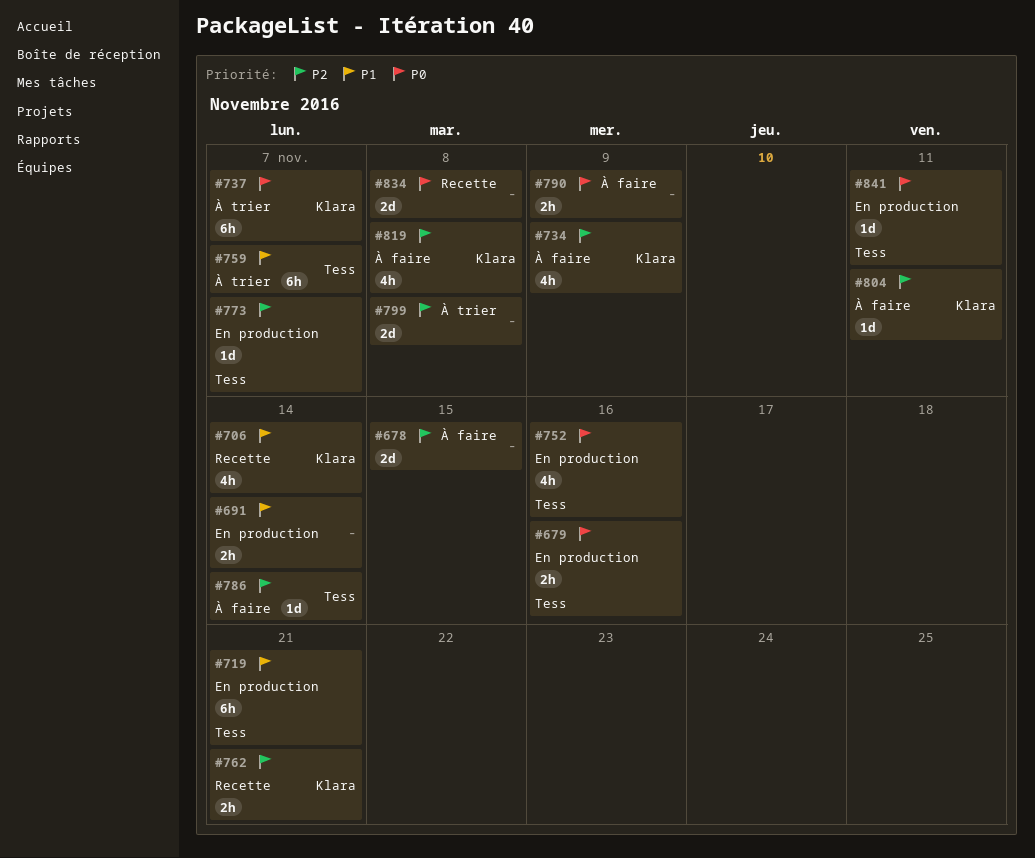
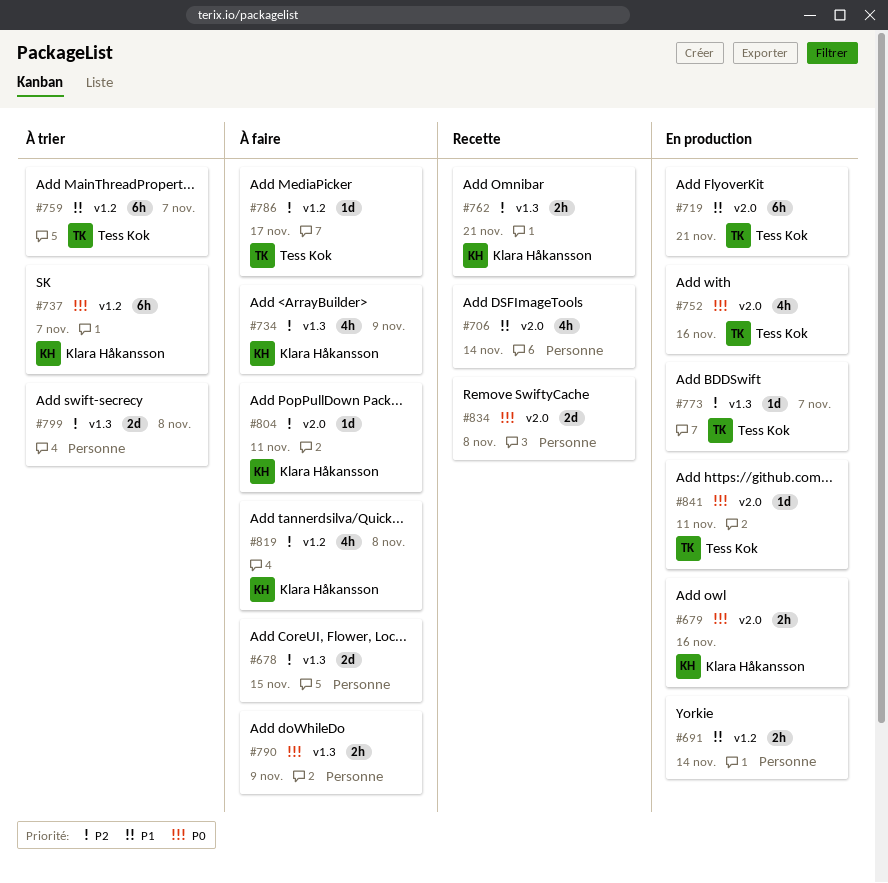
#679, owner: Tess Kok -> Klara Håkansson
#706, owner: Klara Håkansson -> none
#786, due: Nov 14 -> Nov 17

